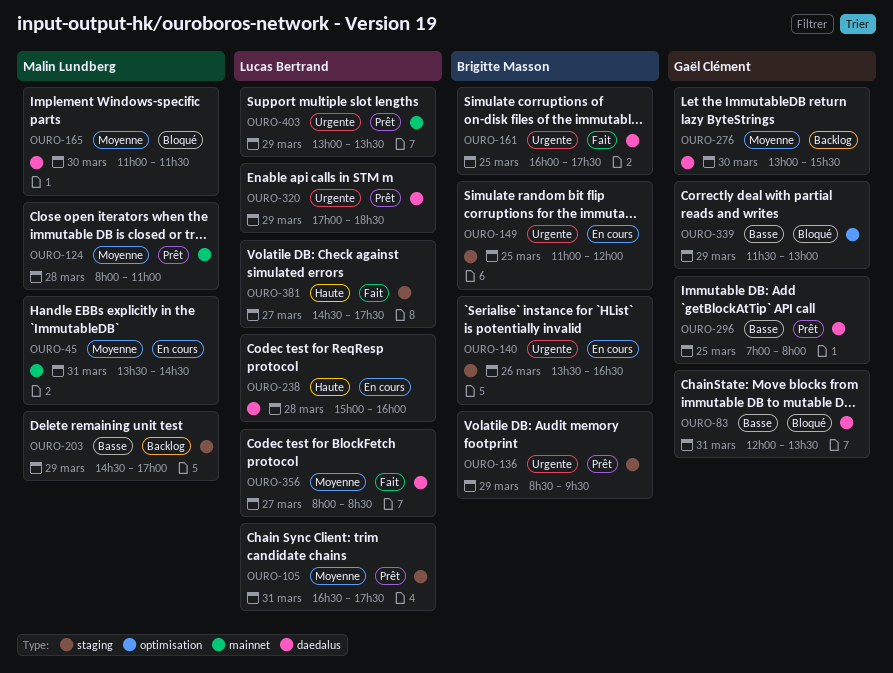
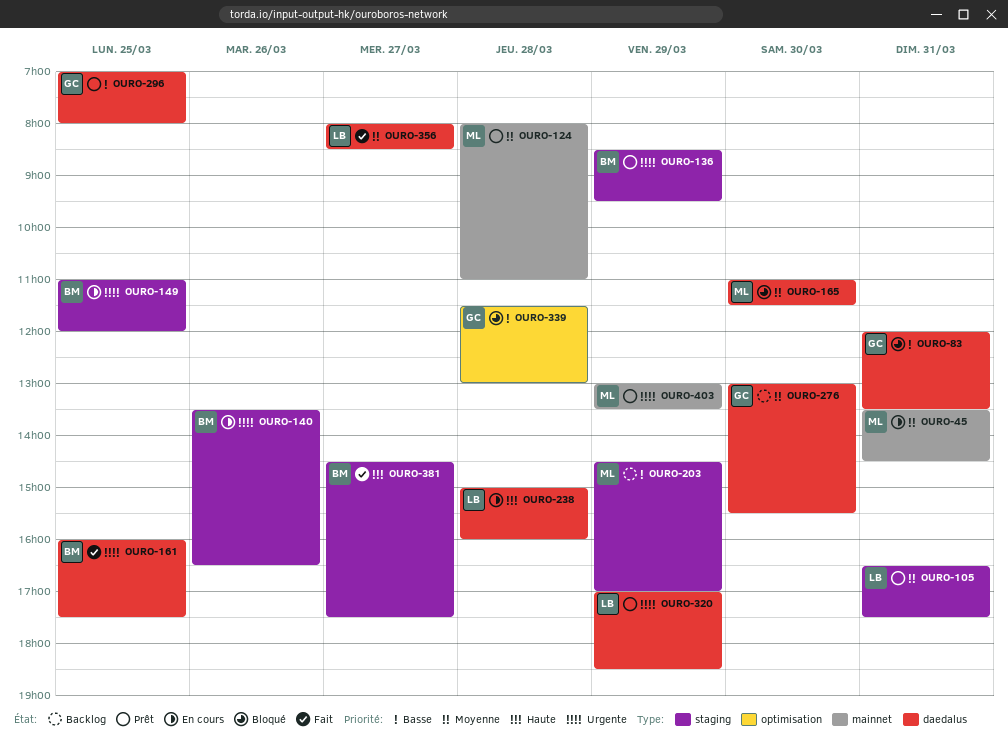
OURO-339, day: Mar 29 -> Mar 28
OURO-381, owner: Lucas Bertrand -> Brigitte Masson
OURO-403, owner: Lucas Bertrand -> Malin Lundberg

